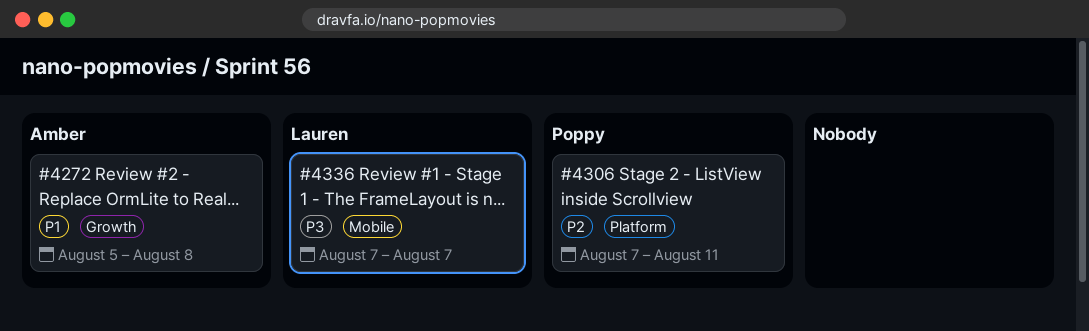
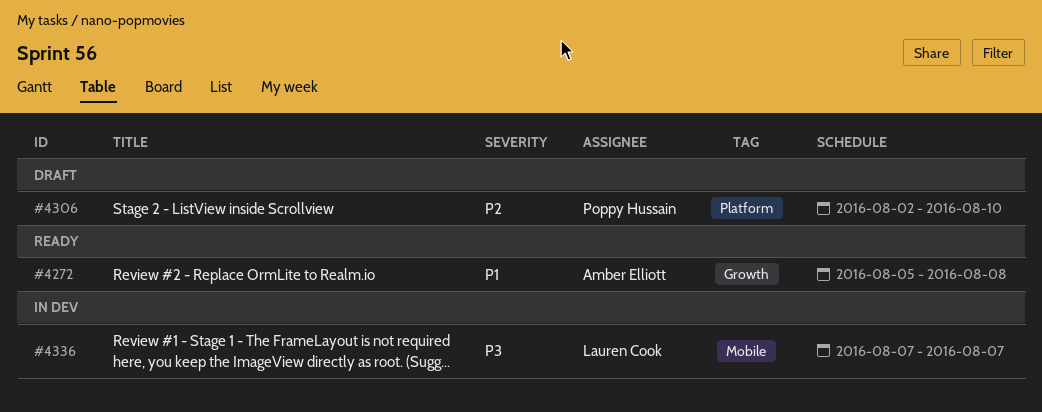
#4306, start: Aug 7 -> Aug 2
#4306, due: Aug 11 -> Aug 10

